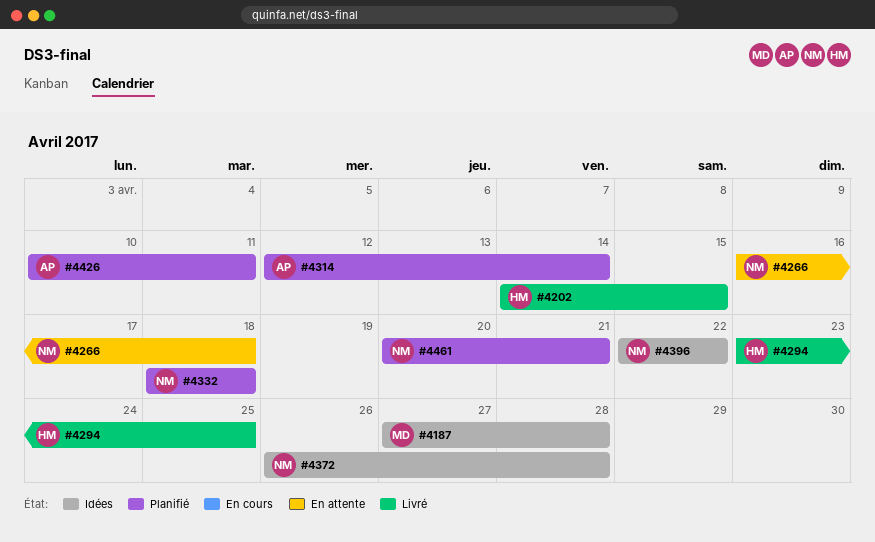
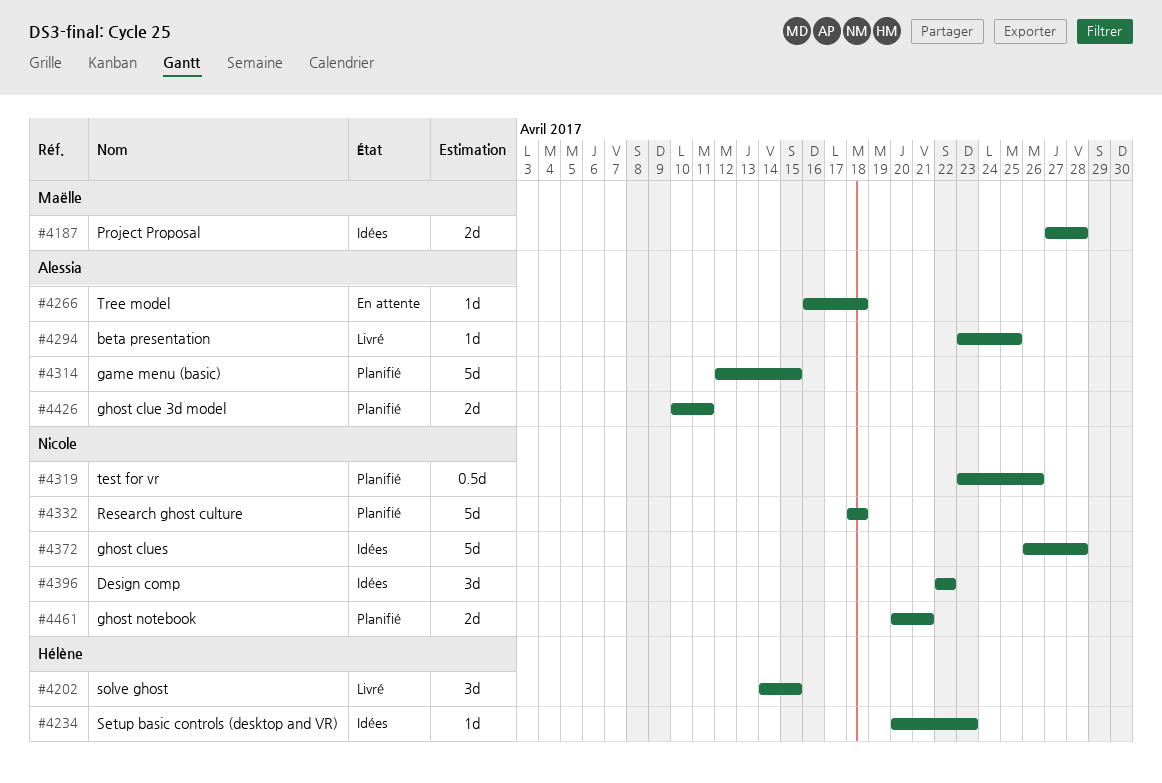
#4234: none -> present
#4266, owner: Nicole -> Alessia
#4294, owner: Hélène -> Alessia
#4314, due: Apr 14 -> Apr 15
#4319: none -> present

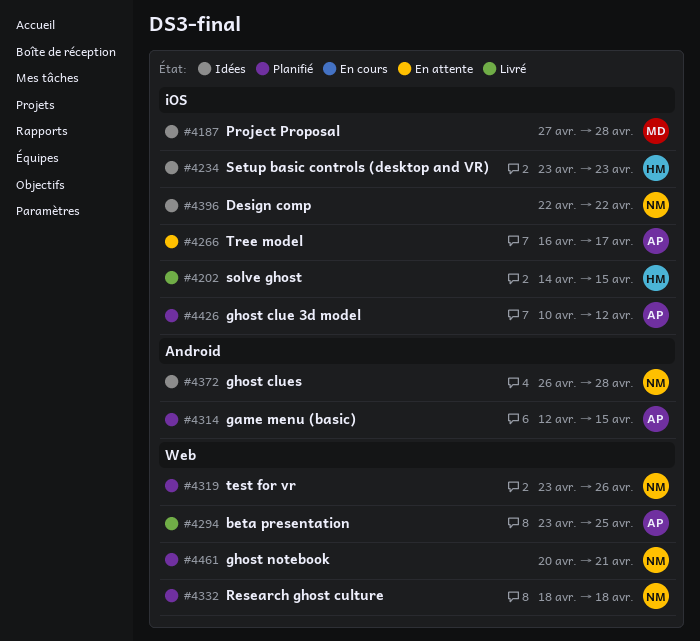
#4234, start: Apr 20 -> Apr 23
#4266, due: Apr 18 -> Apr 17
#4426, due: Apr 11 -> Apr 12

